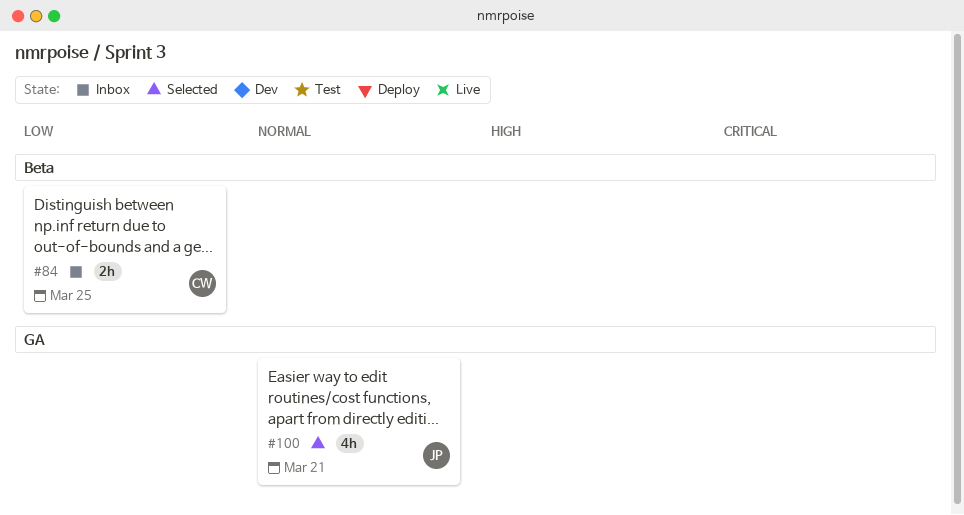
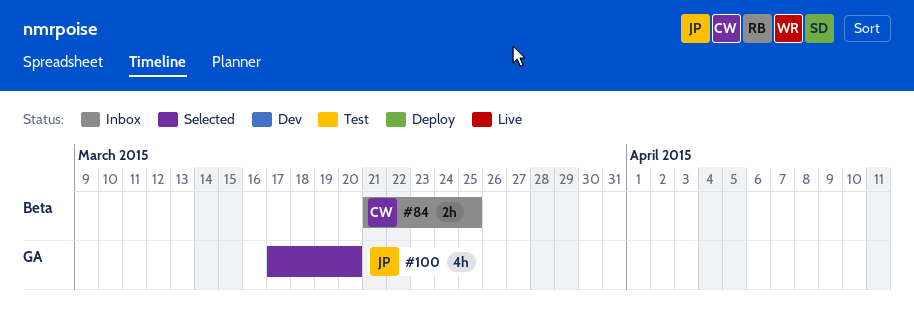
#100, due: Mar 21 -> Mar 20

